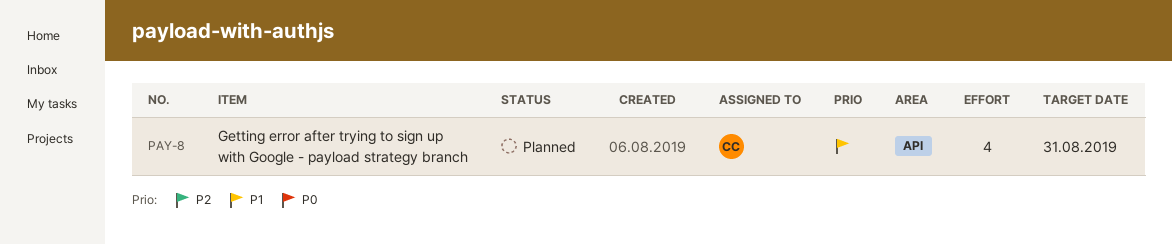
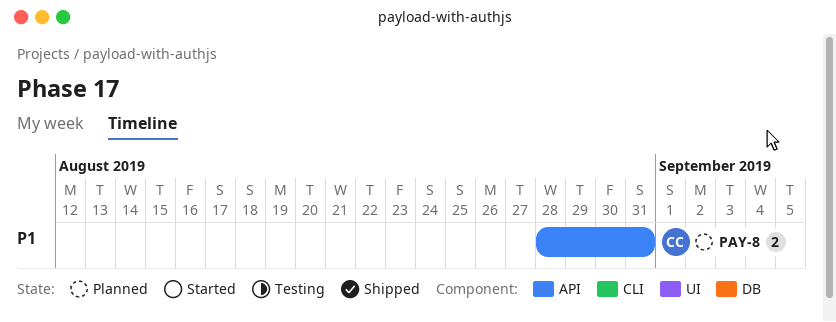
PAY-8, estimate: 4 -> 2

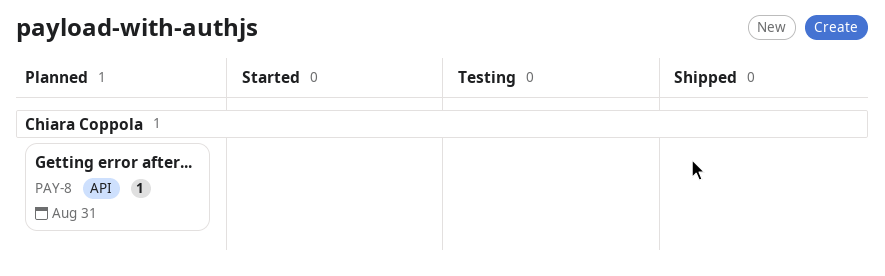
PAY-8, estimate: 2 -> 1

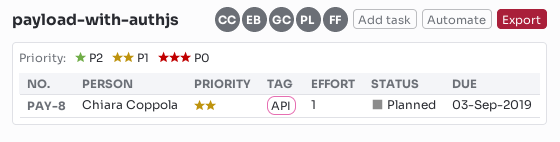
PAY-8, due: Aug 31 -> Sep 3

